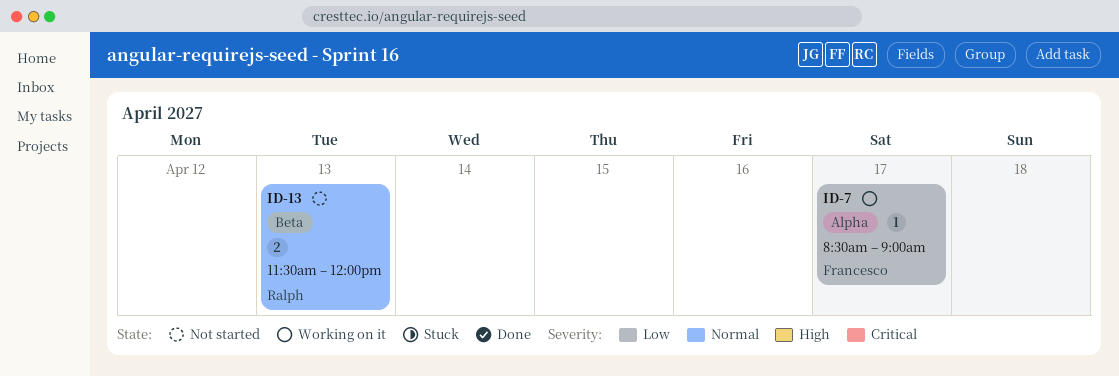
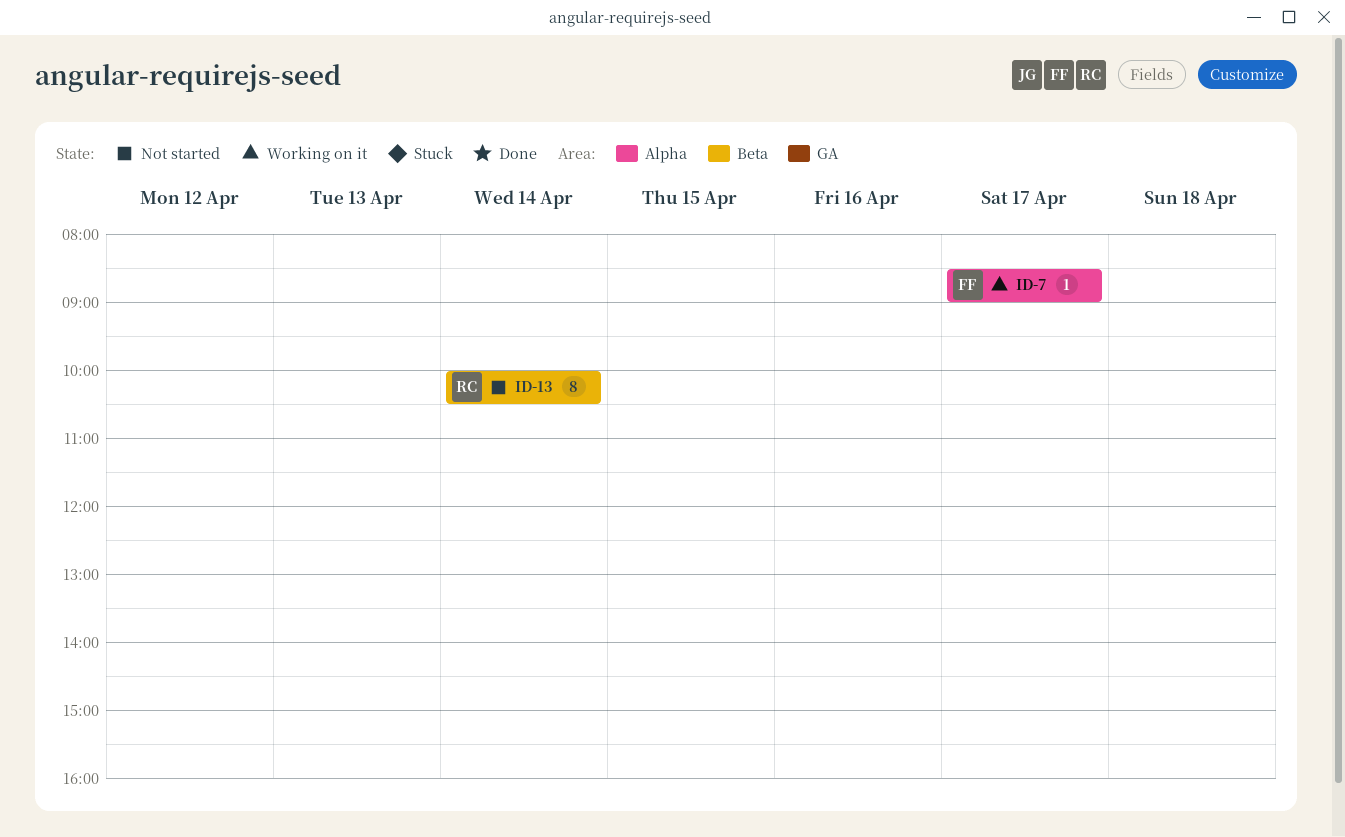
ID-13, estimate: 2 -> 8
ID-13, day: Apr 13 -> Apr 14
ID-13, begins: 11:30 -> 10:00
ID-13, ends: 12:00 -> 10:30

